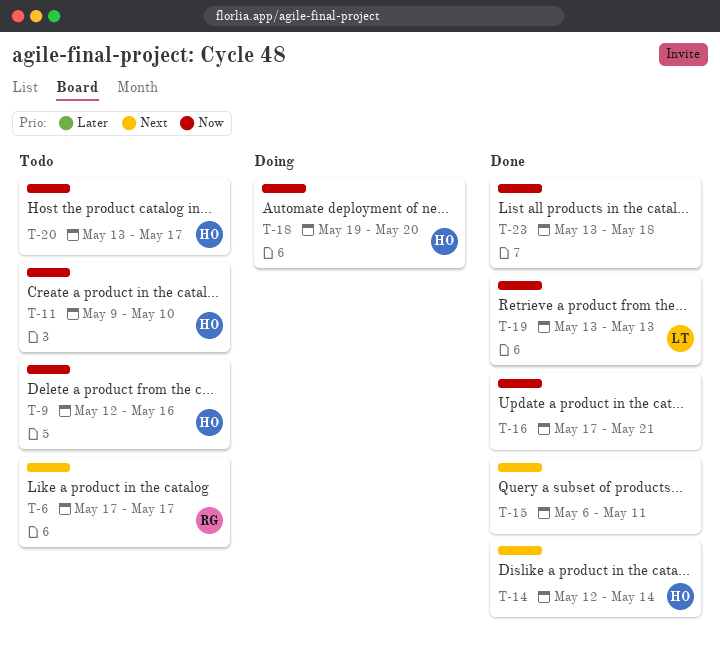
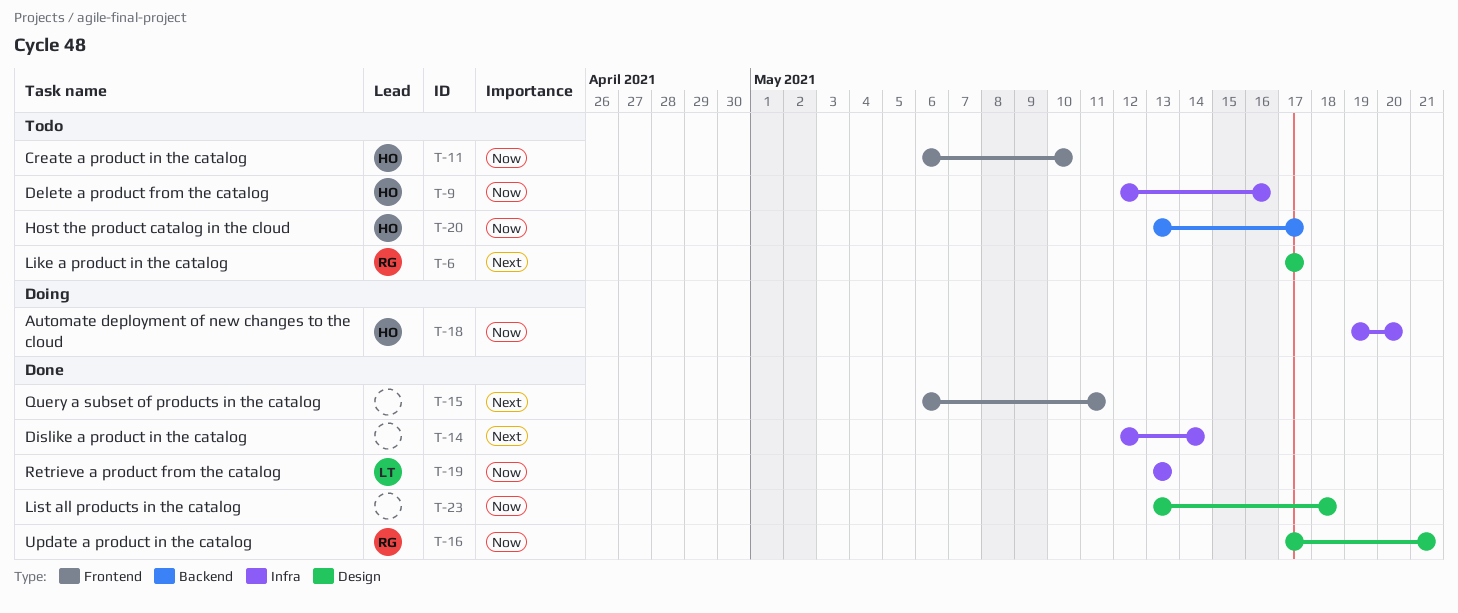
T-11, start: May 9 -> May 6
T-14, owner: HO -> none
T-16, owner: none -> RG

